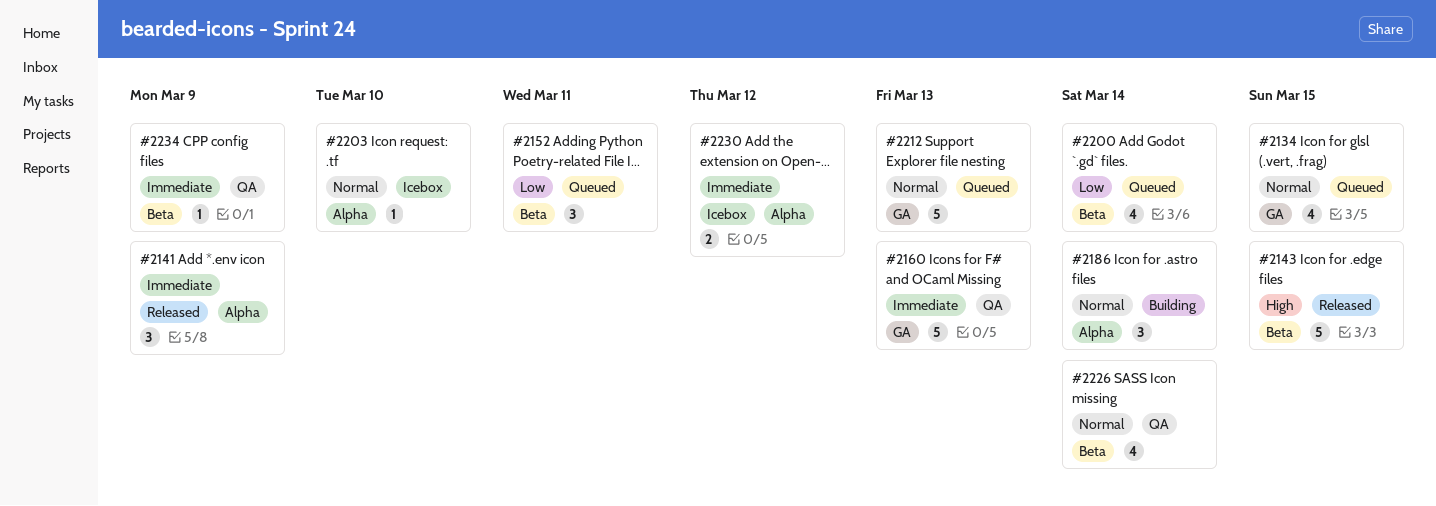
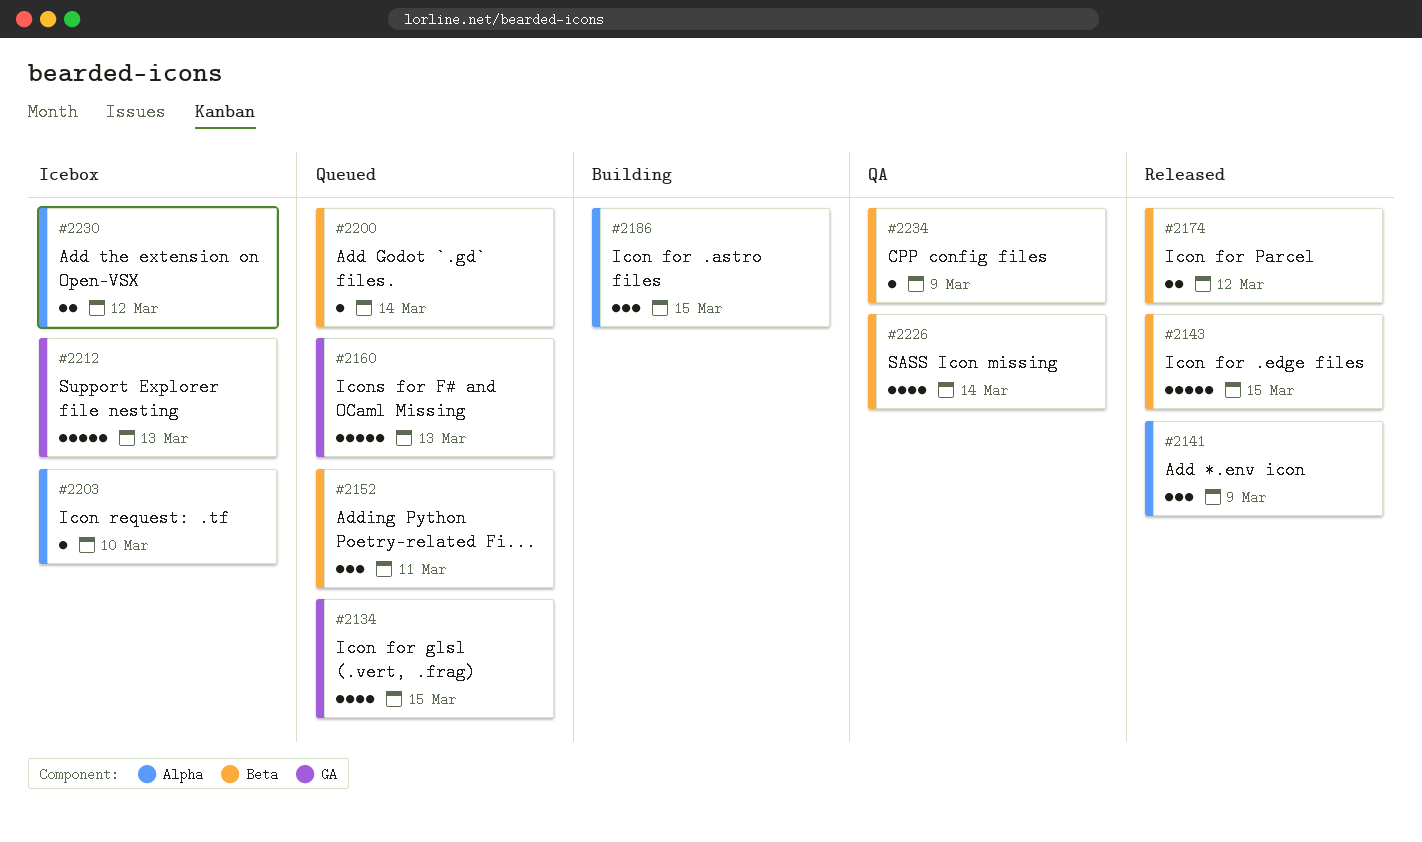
#2160, status: QA -> Queued
#2174: none -> present
#2186, due: Mar 14 -> Mar 15
#2200, estimate: 4 -> 1
#2212, status: Queued -> Icebox

